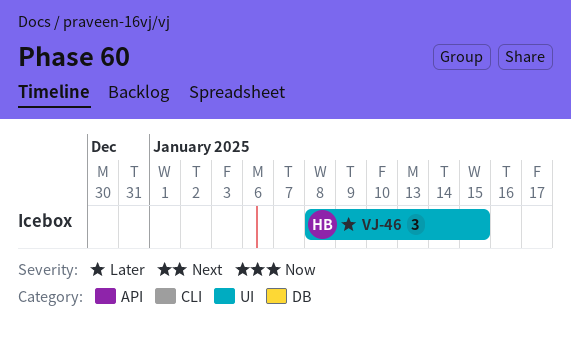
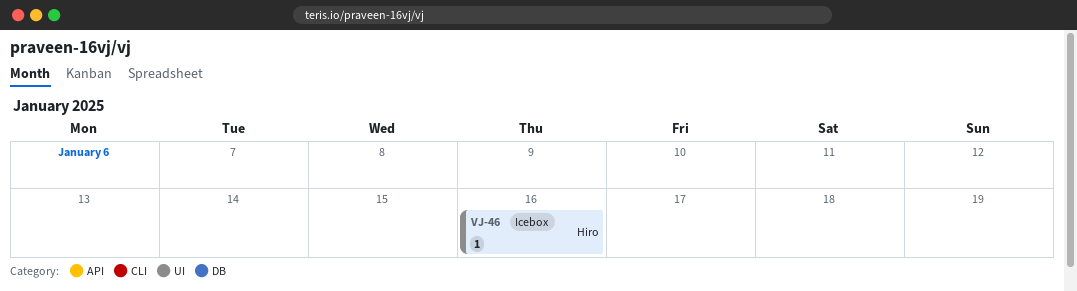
VJ-46, estimate: 3 -> 1
VJ-46, due: Jan 15 -> Jan 16

